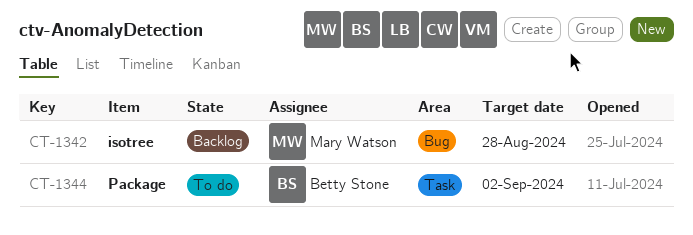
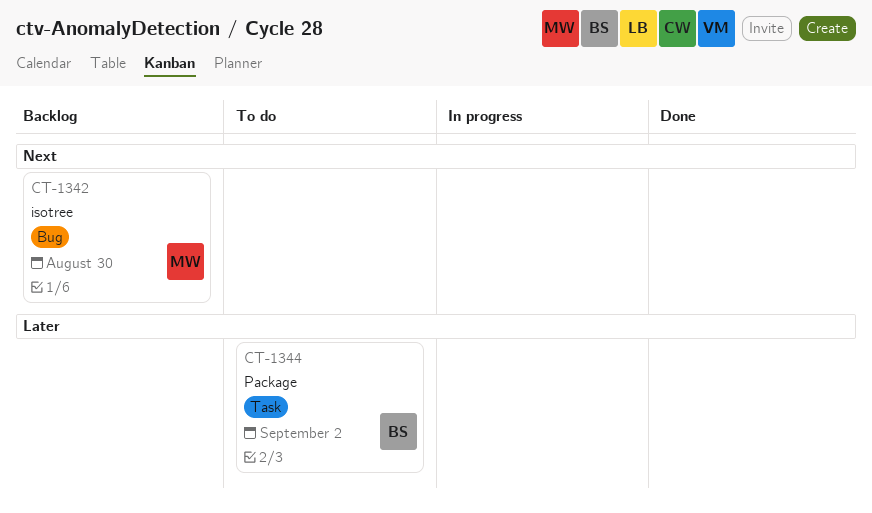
CT-1342, due: Aug 28 -> Aug 30

